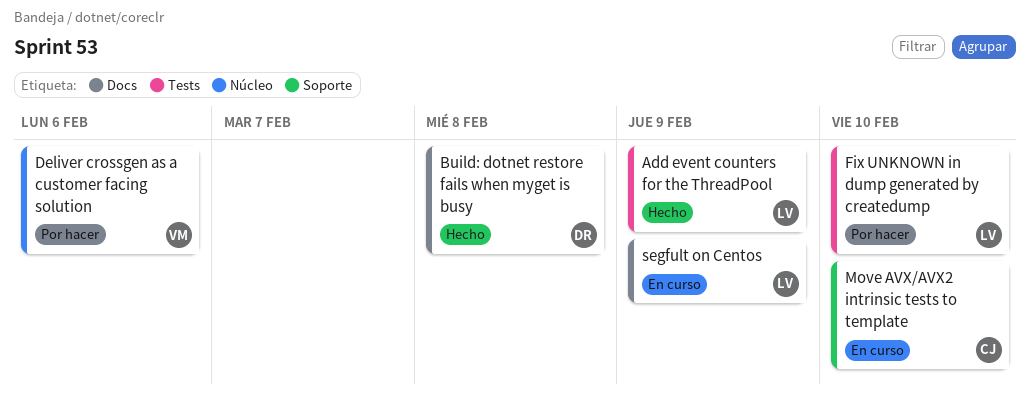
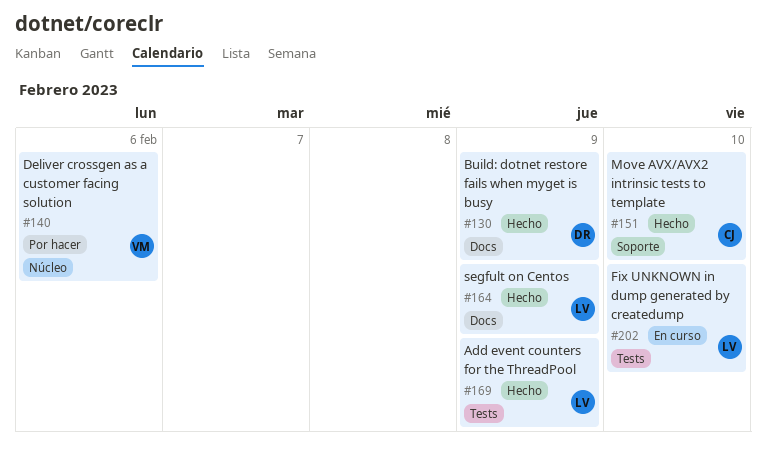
Build: dotnet restore fails when myget is busy, due: Feb 8 -> Feb 9
Fix UNKNOWN in dump generated by createdump, status: Por hacer -> En curso
Move AVX/AVX2 intrinsic tests to template, status: En curso -> Hecho
segfult on Centos, status: En curso -> Hecho

